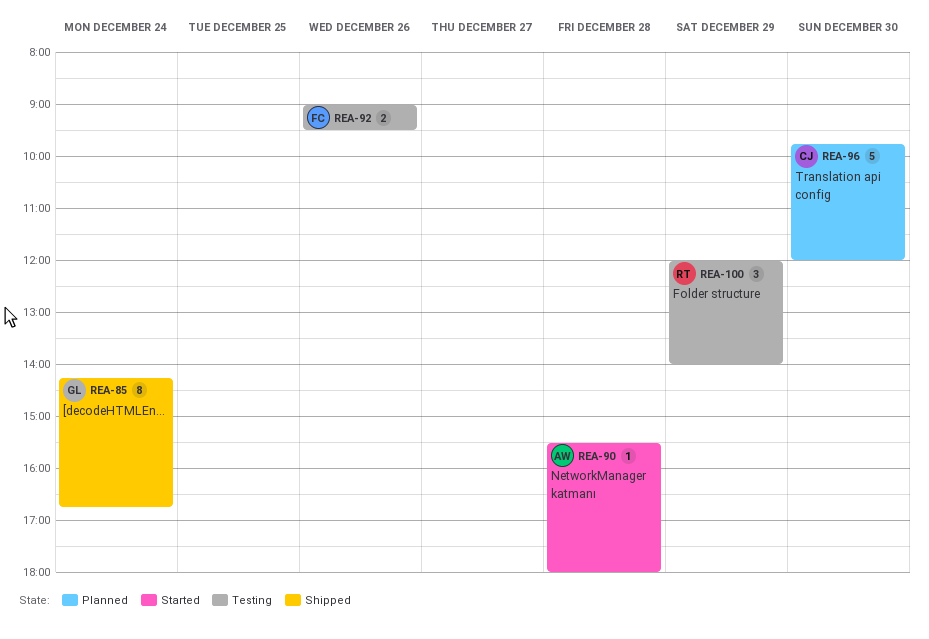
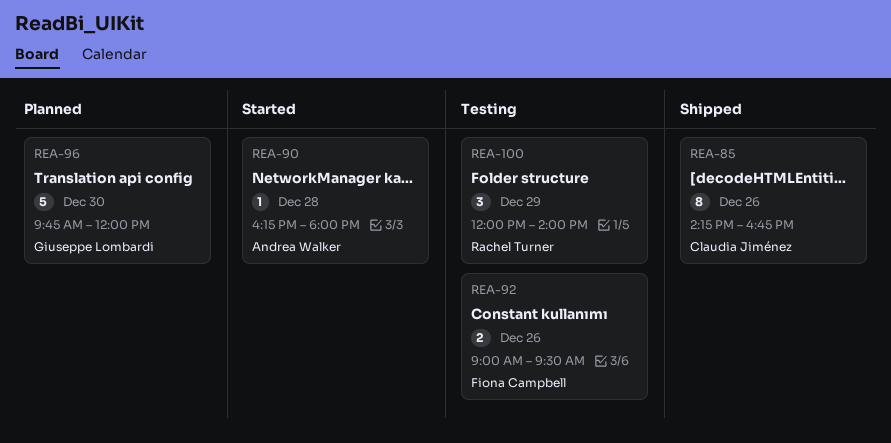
REA-85, owner: Giuseppe Lombardi -> Claudia Jiménez
REA-85, day: Dec 24 -> Dec 26
REA-90, begins: 15:30 -> 16:15
REA-96, owner: Claudia Jiménez -> Giuseppe Lombardi

